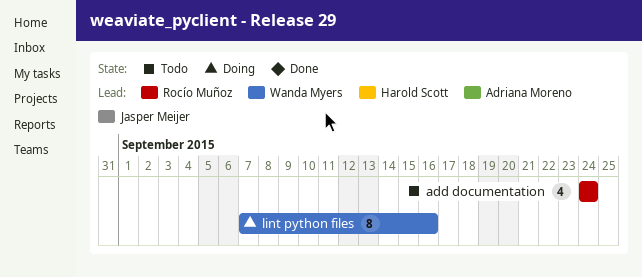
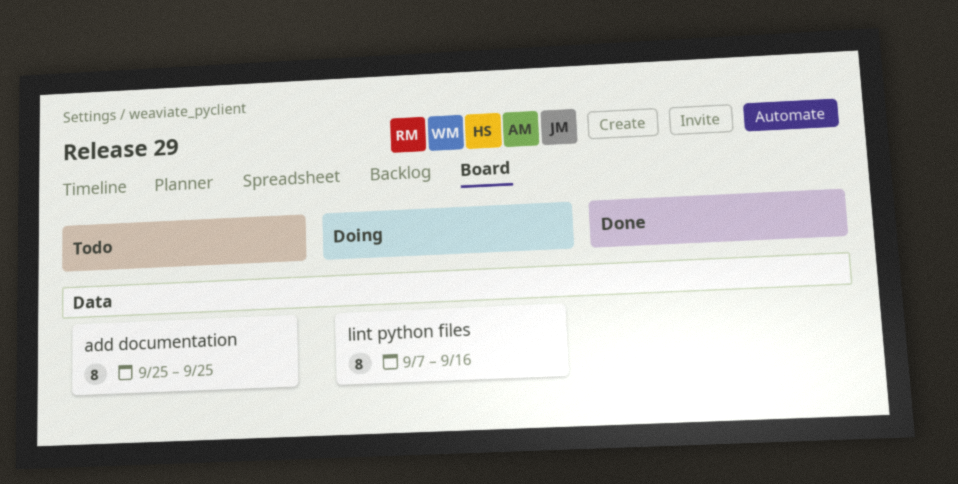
add documentation, estimate: 4 -> 8
add documentation, start: Sep 24 -> Sep 25
add documentation, due: Sep 24 -> Sep 25

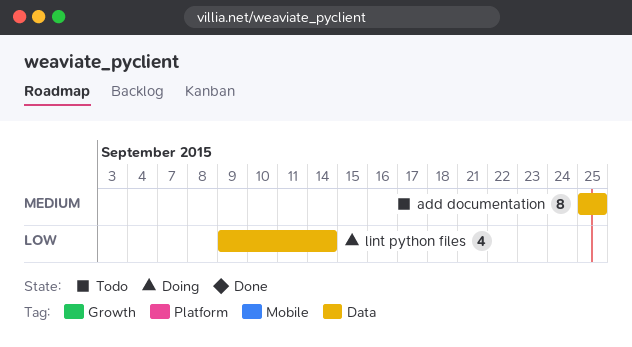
lint python files, estimate: 8 -> 4
lint python files, start: Sep 7 -> Sep 9
lint python files, due: Sep 16 -> Sep 14

